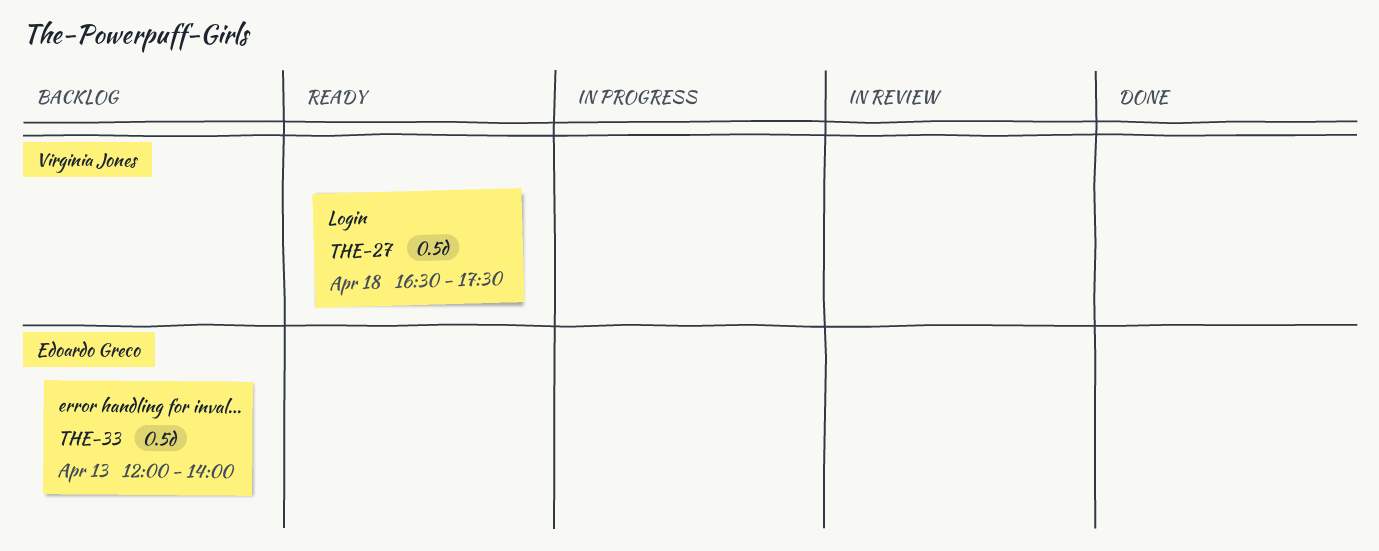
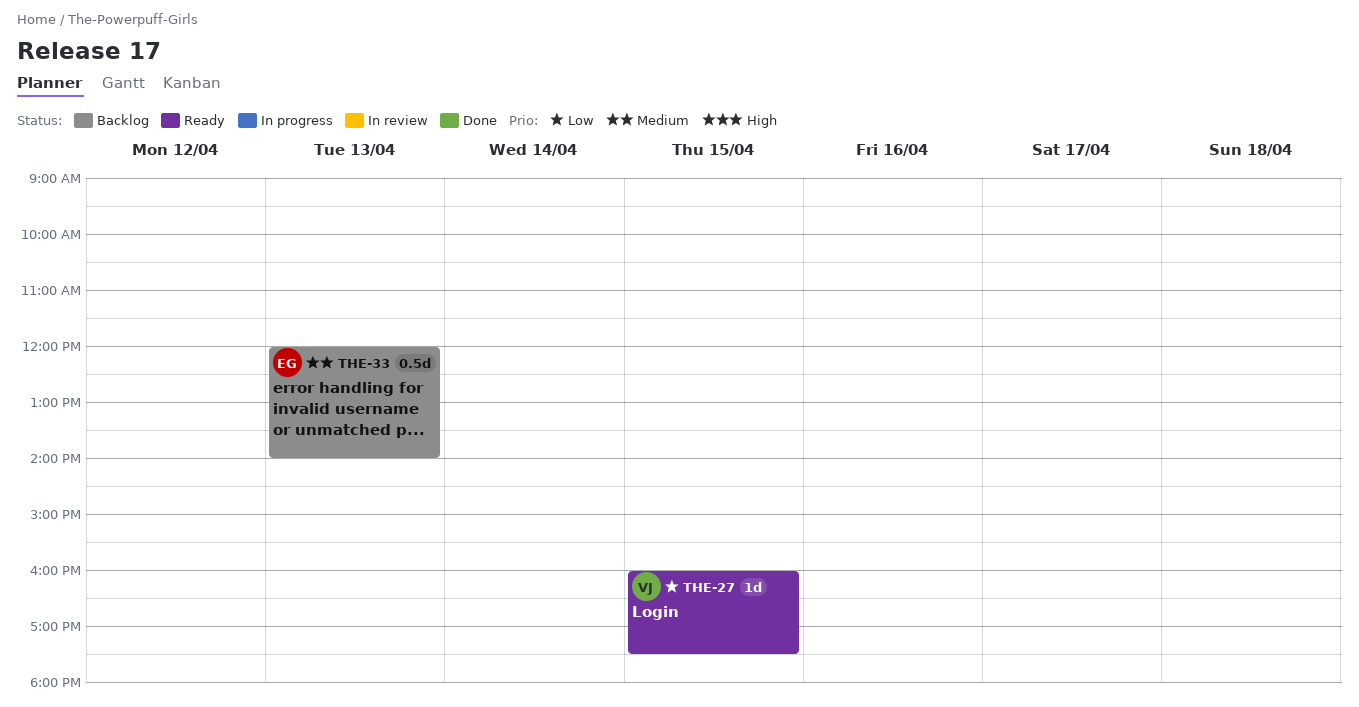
THE-27, estimate: 0.5d -> 1d
THE-27, day: Apr 18 -> Apr 15
THE-27, begins: 16:30 -> 16:00

